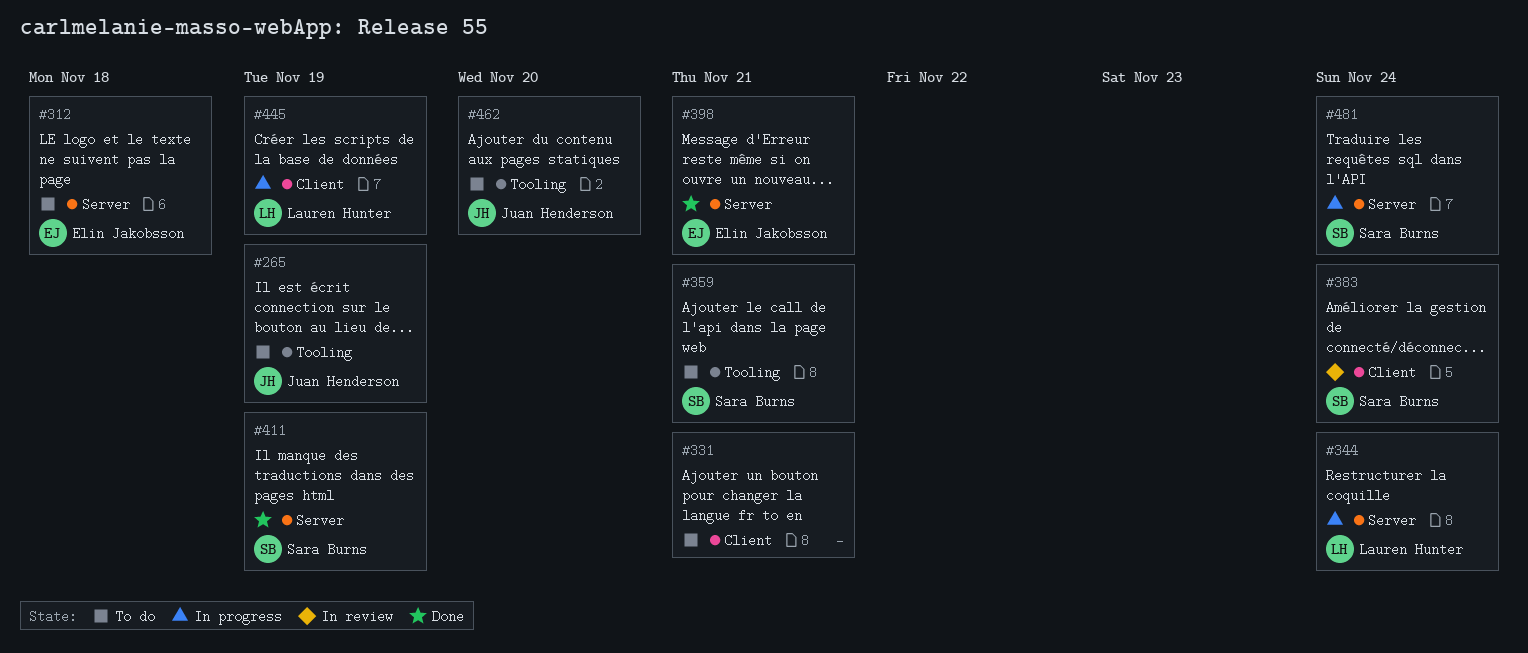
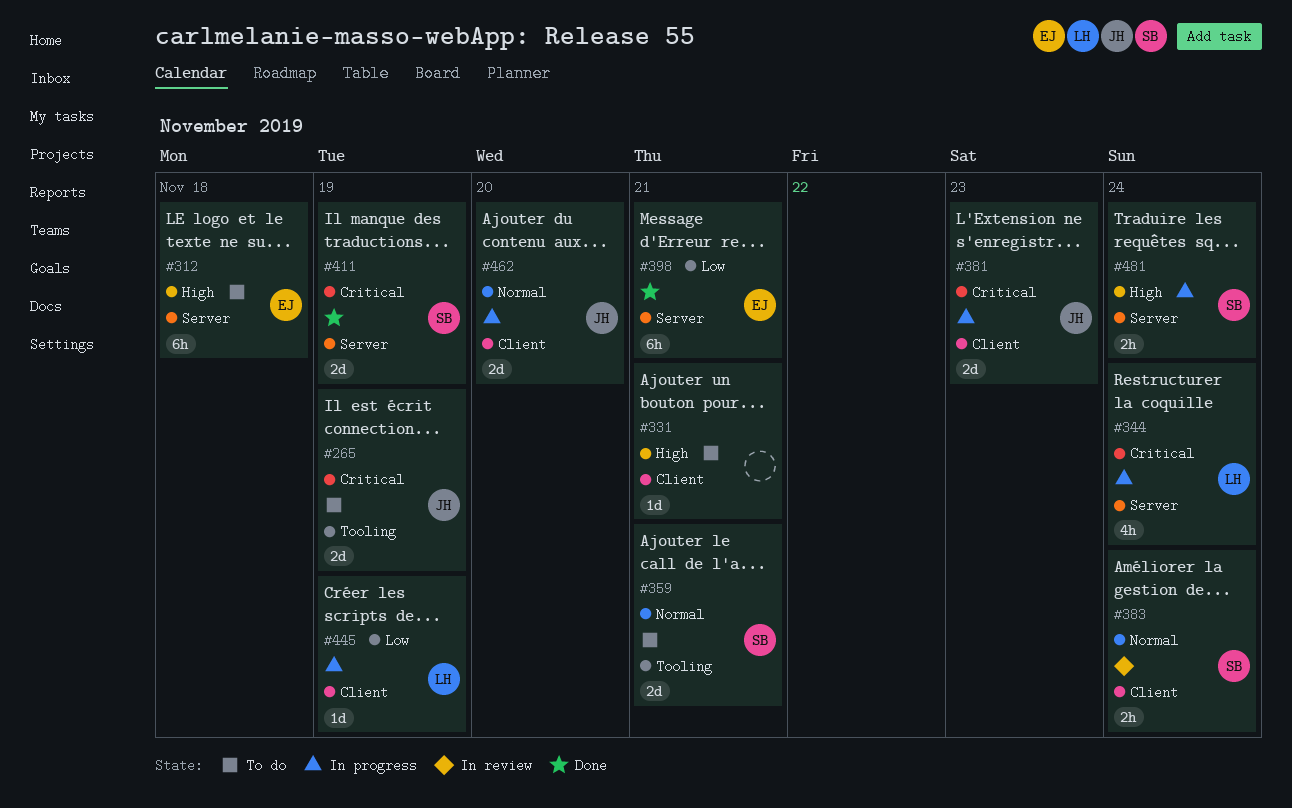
#381: none -> present
#462, status: To do -> In progress
#462, label: Tooling -> Client

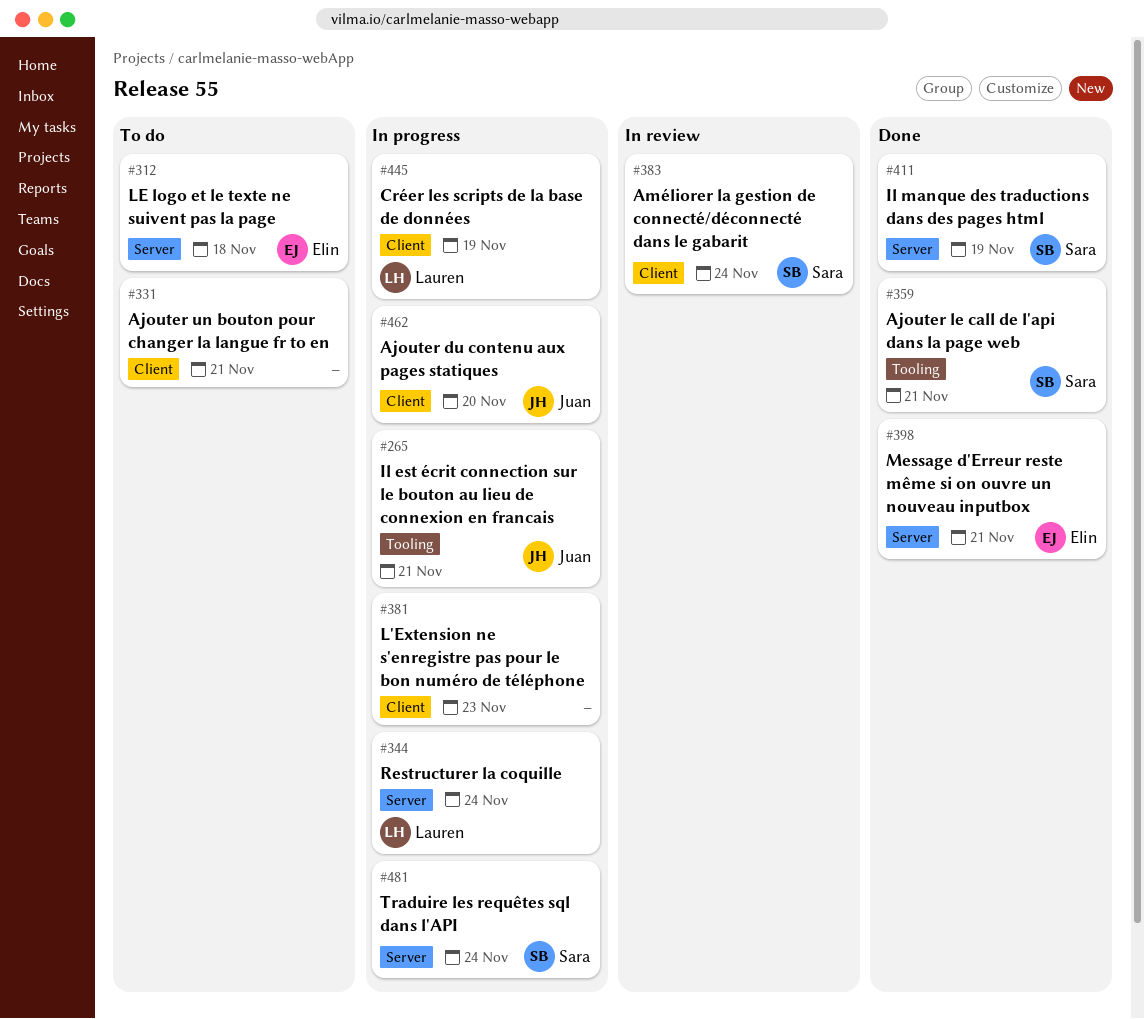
#265, status: To do -> In progress
#265, due: Nov 19 -> Nov 21
#359, status: To do -> Done
#381, owner: Juan -> none

